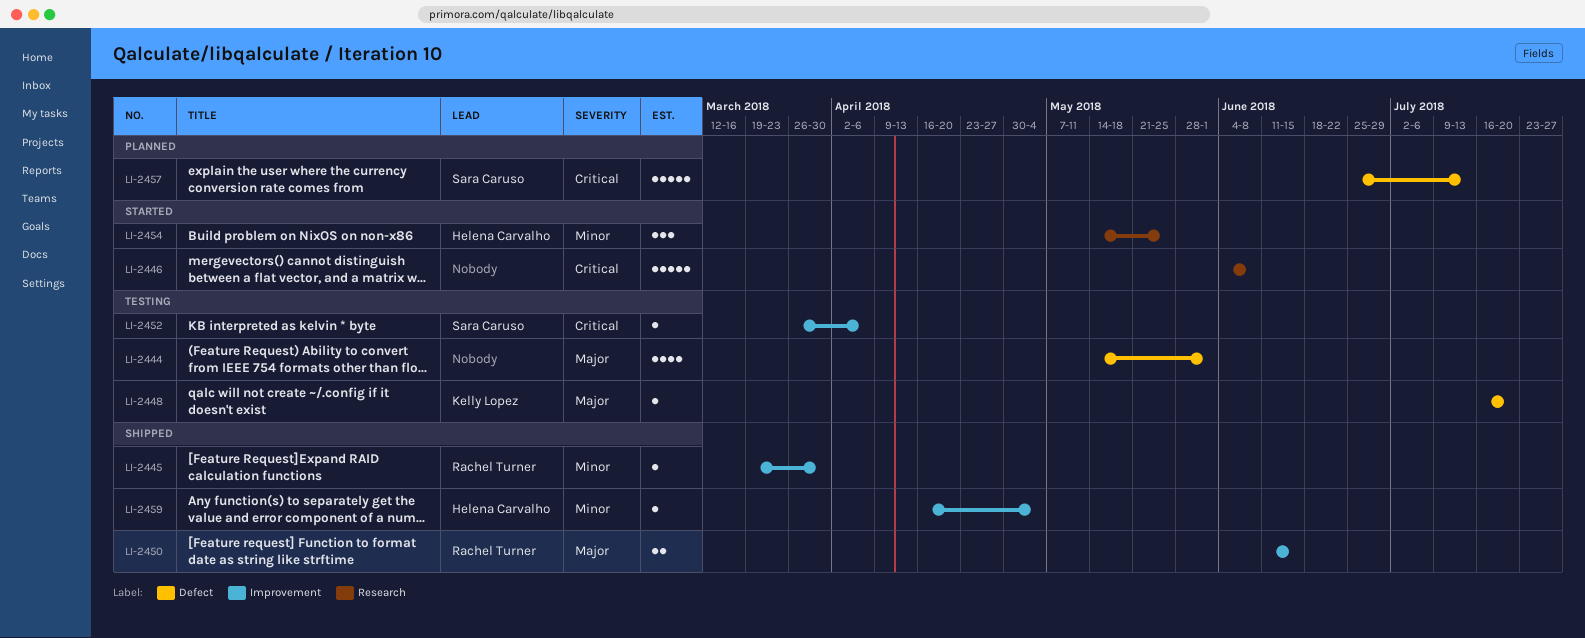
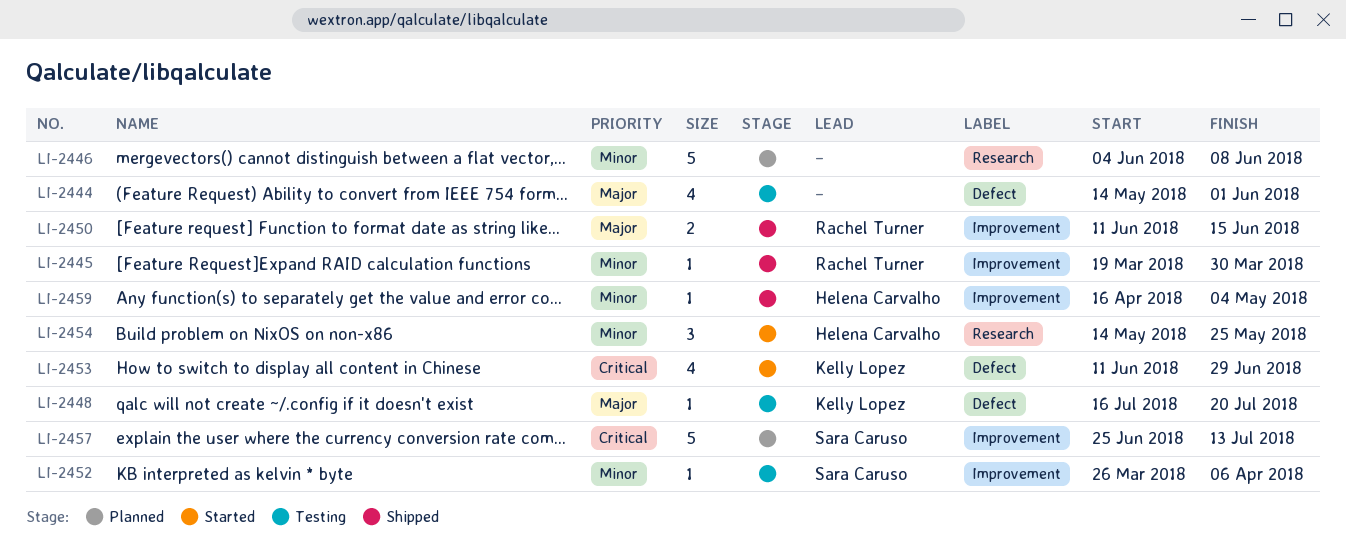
LI-2446, status: Started -> Planned
LI-2446, priority: Critical -> Minor
LI-2452, priority: Critical -> Minor
LI-2453: none -> present
LI-2457, label: Defect -> Improvement

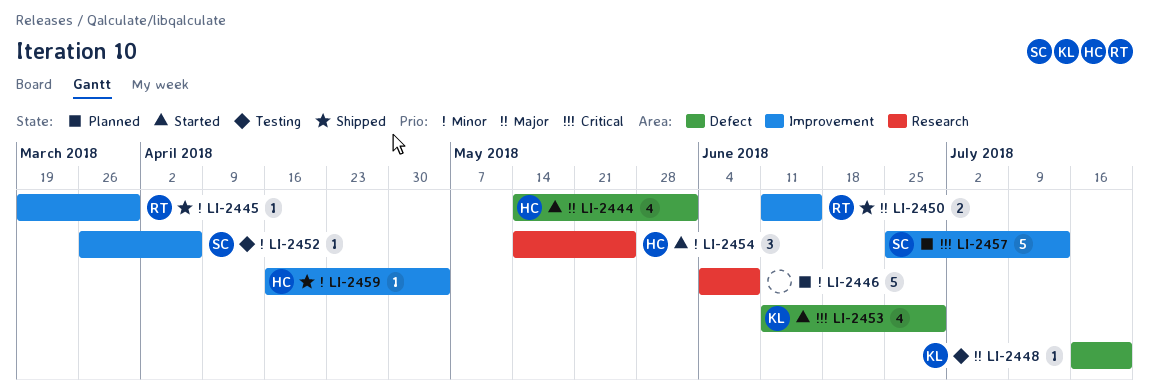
LI-2444, status: Testing -> Started
LI-2444, owner: none -> Helena Carvalho

